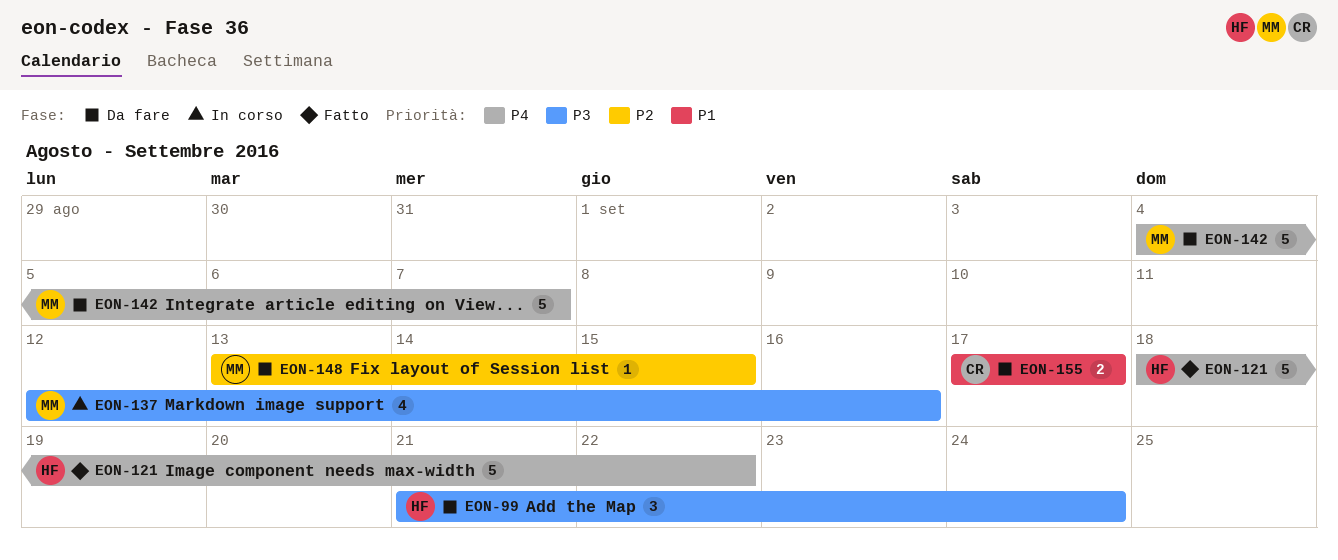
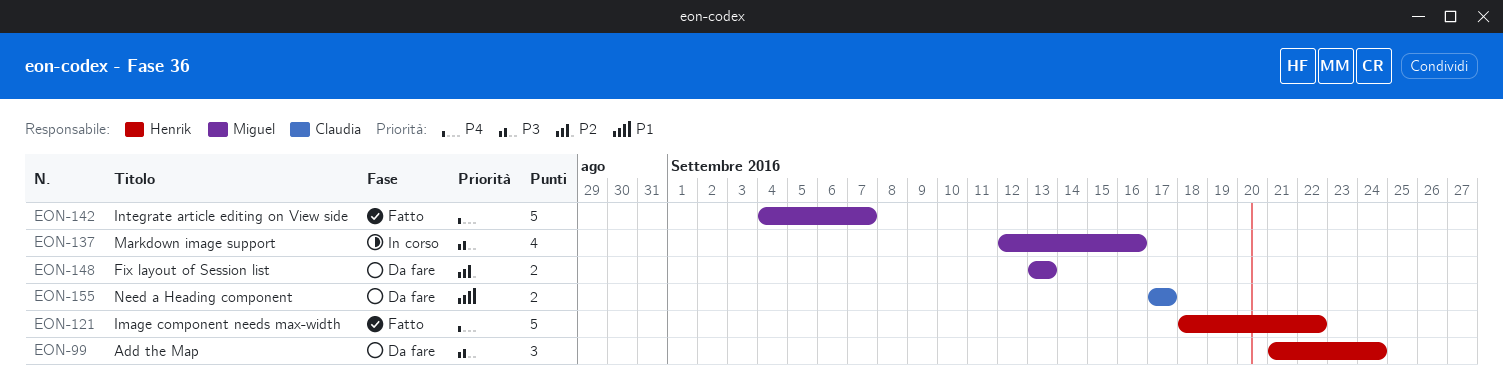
EON-142, status: Da fare -> Fatto
EON-148, estimate: 1 -> 2
EON-148, due: Sep 15 -> Sep 13

